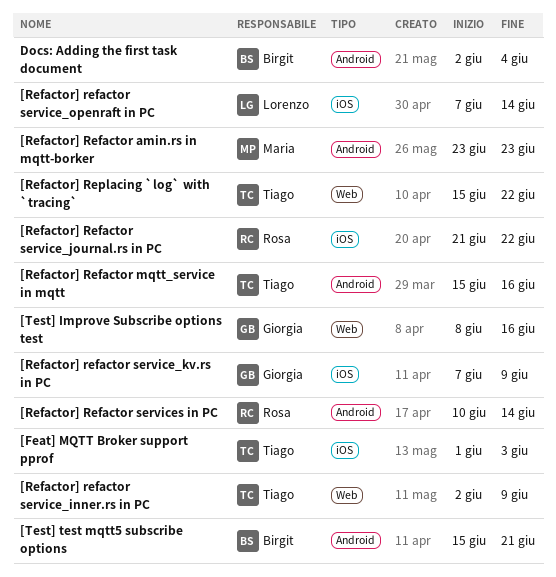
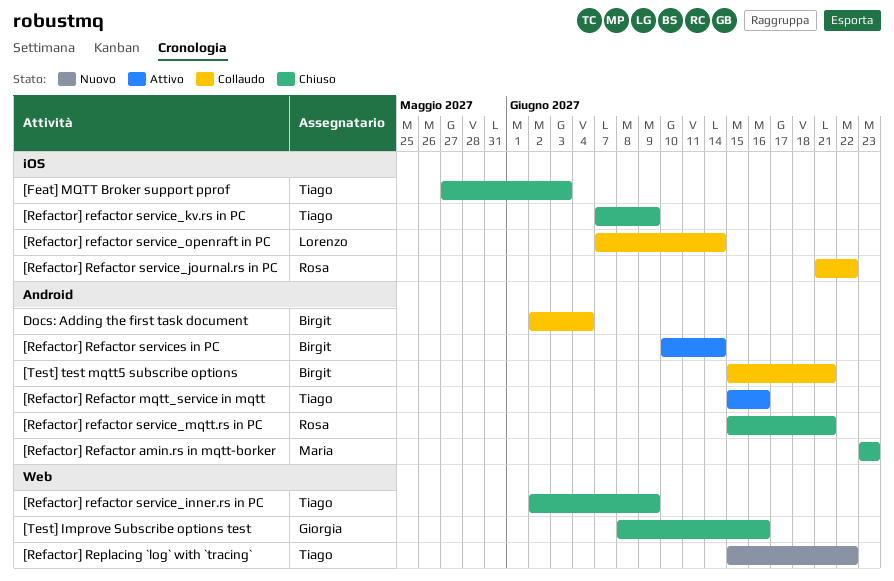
[Feat] MQTT Broker support pprof, start: Jun 1 -> May 27
[Refactor] refactor service_kv.rs in PC, owner: Giorgia -> Tiago
[Refactor] refactor service_mqtt.rs in PC: none -> present
[Refactor] Refactor services in PC, owner: Rosa -> Birgit

